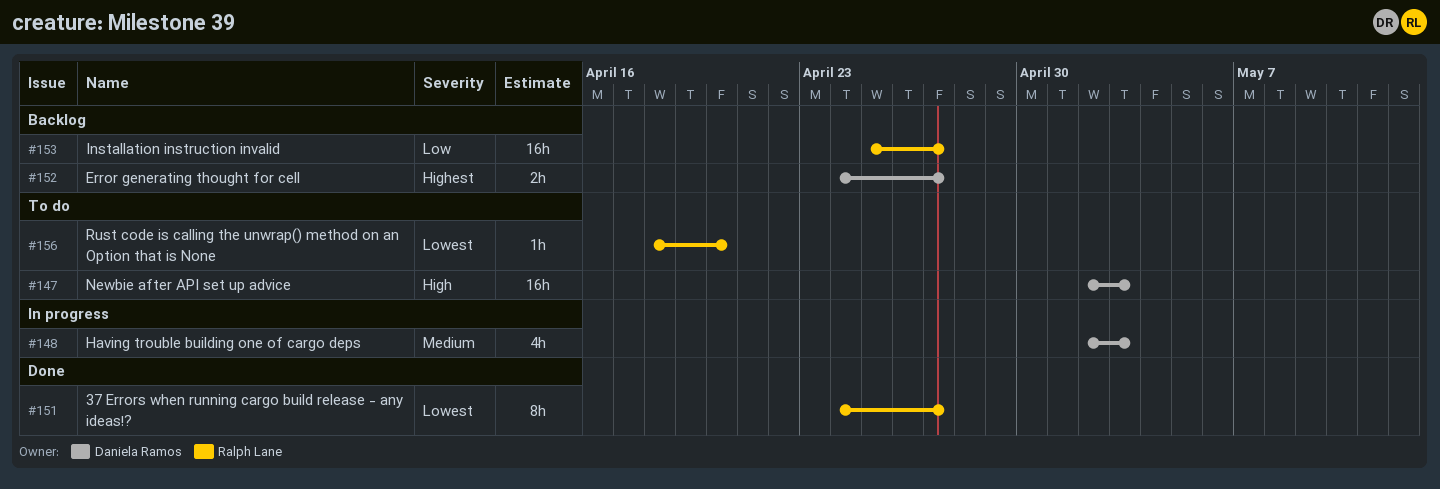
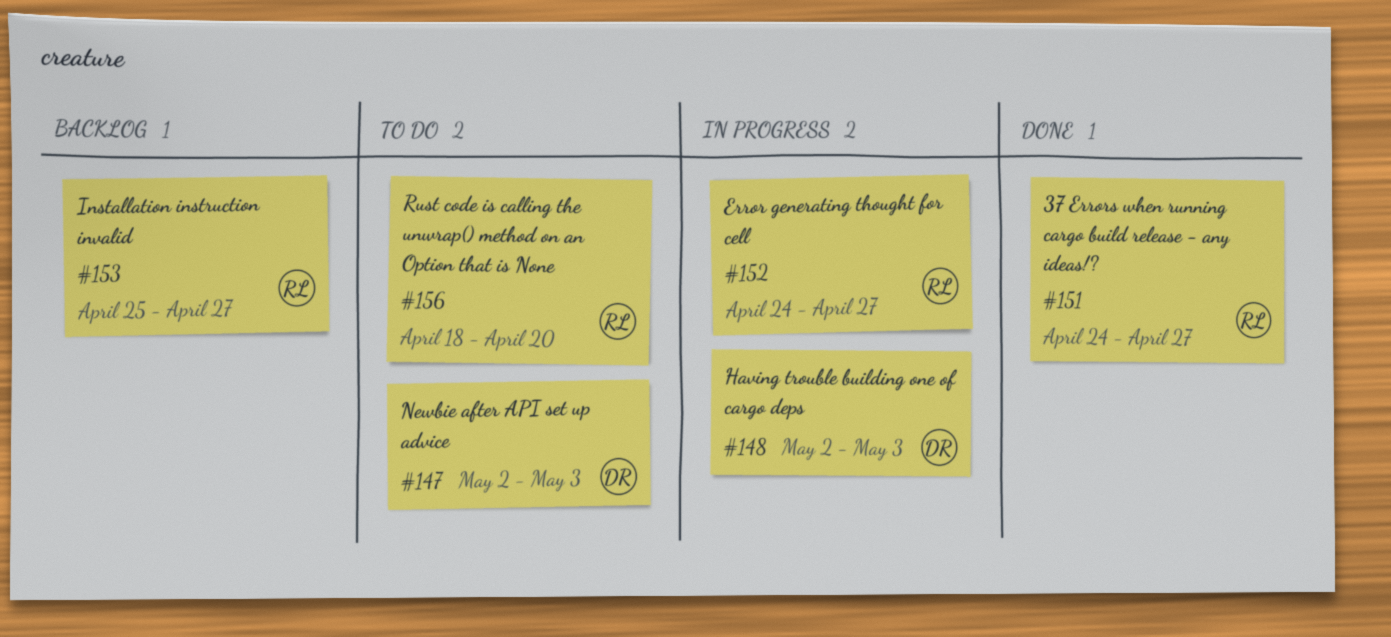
#152, status: Backlog -> In progress
#152, owner: Daniela Ramos -> Ralph Lane

